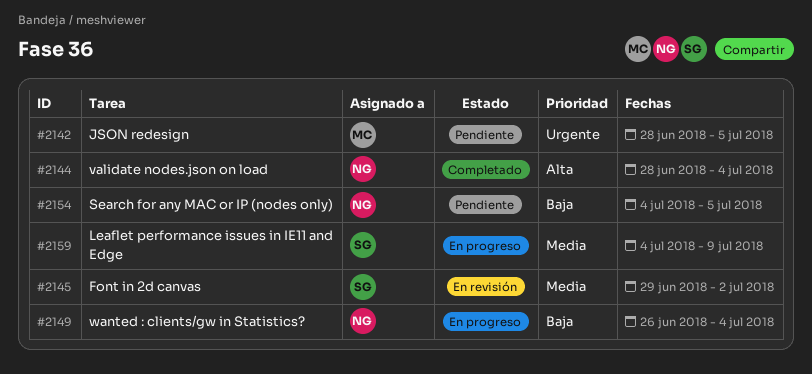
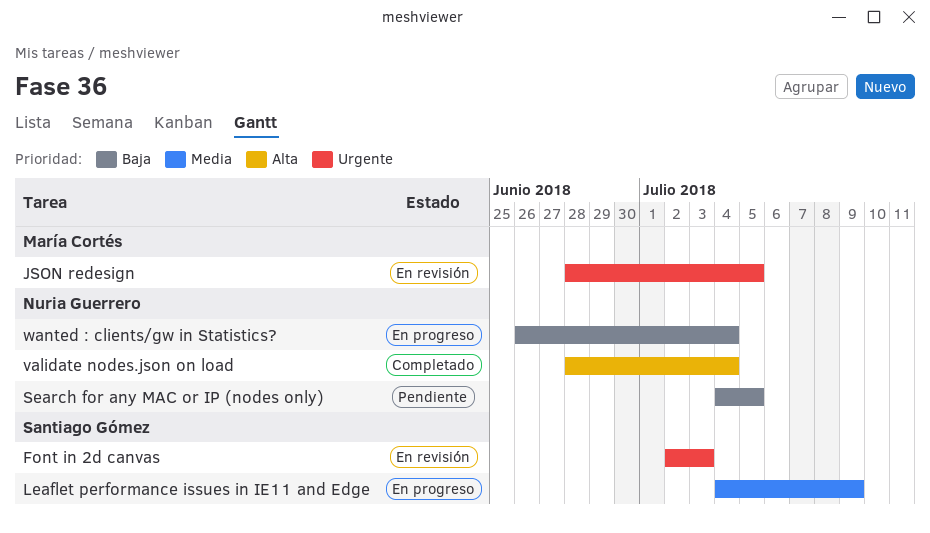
Font in 2d canvas, priority: Media -> Urgente
Font in 2d canvas, start: Jun 29 -> Jul 2
Font in 2d canvas, due: Jul 2 -> Jul 3
JSON redesign, status: Pendiente -> En revisión

